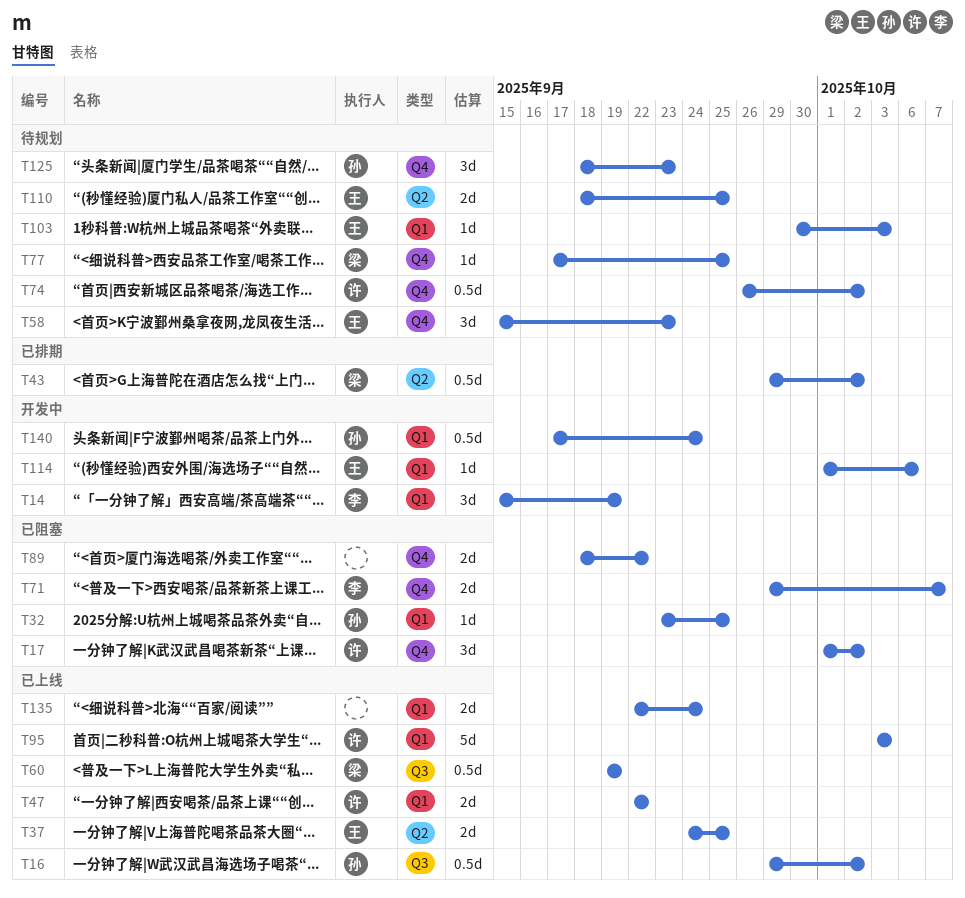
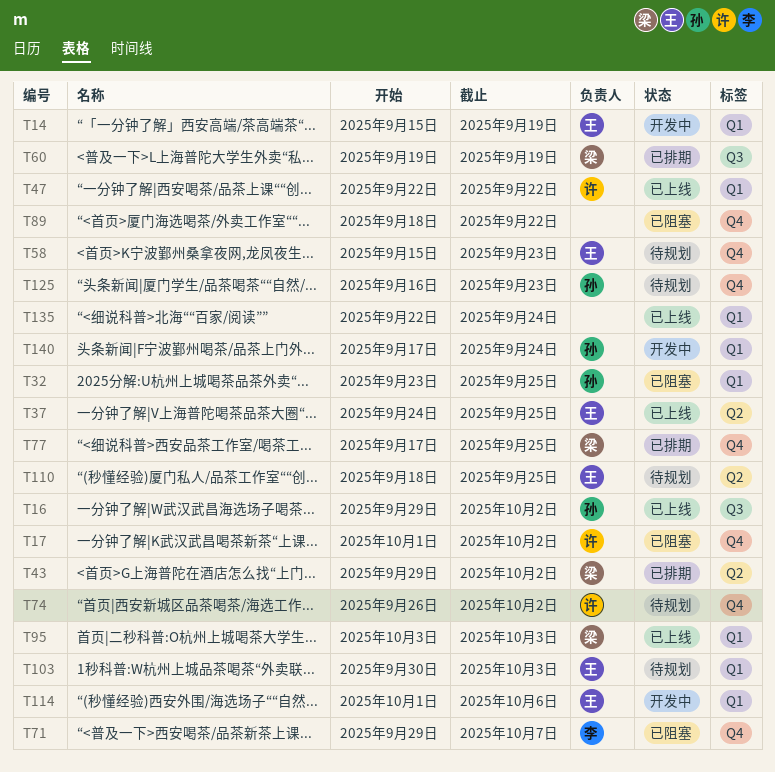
T14, owner: 李 -> 王
T60, status: 已上线 -> 已排期
T77, status: 待规划 -> 已排期
T95, owner: 许 -> 梁
T125, start: Sep 18 -> Sep 16

